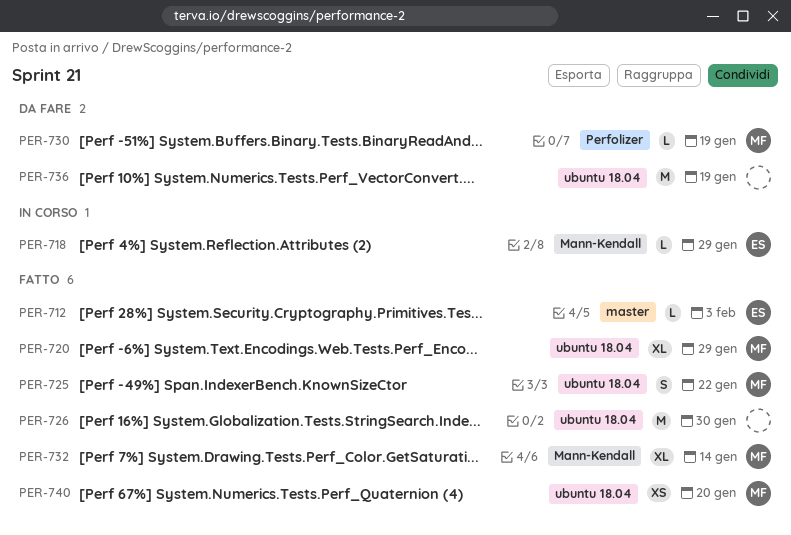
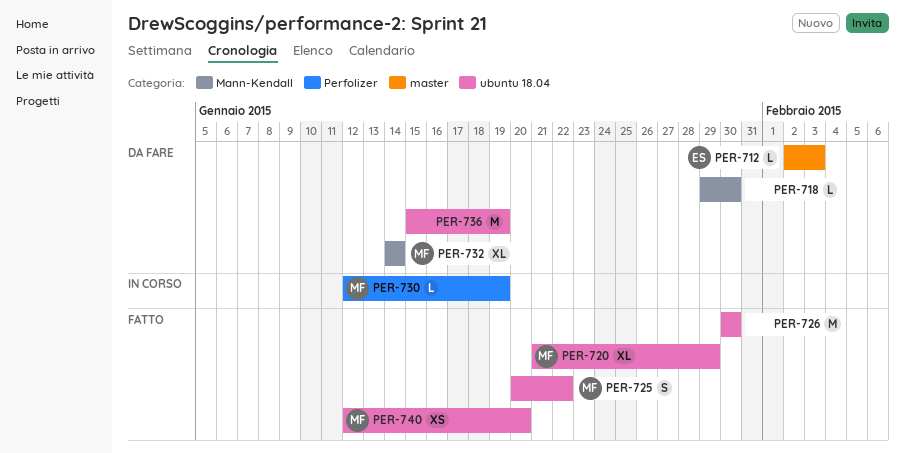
PER-712, status: Fatto -> Da fare
PER-718, status: In corso -> Da fare
PER-718, owner: ES -> none
PER-718, due: Jan 29 -> Jan 30
PER-730, status: Da fare -> In corso
PER-732, status: Fatto -> Da fare

